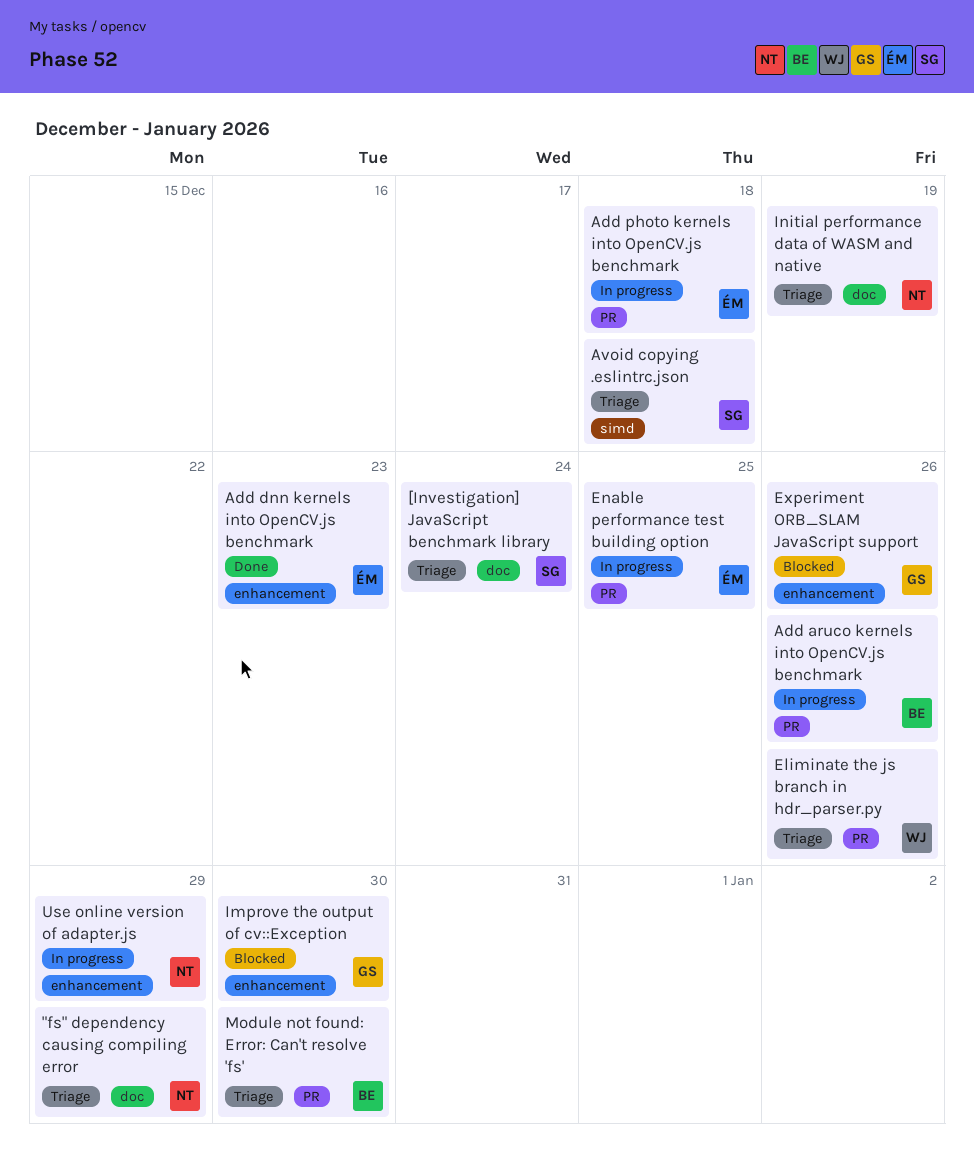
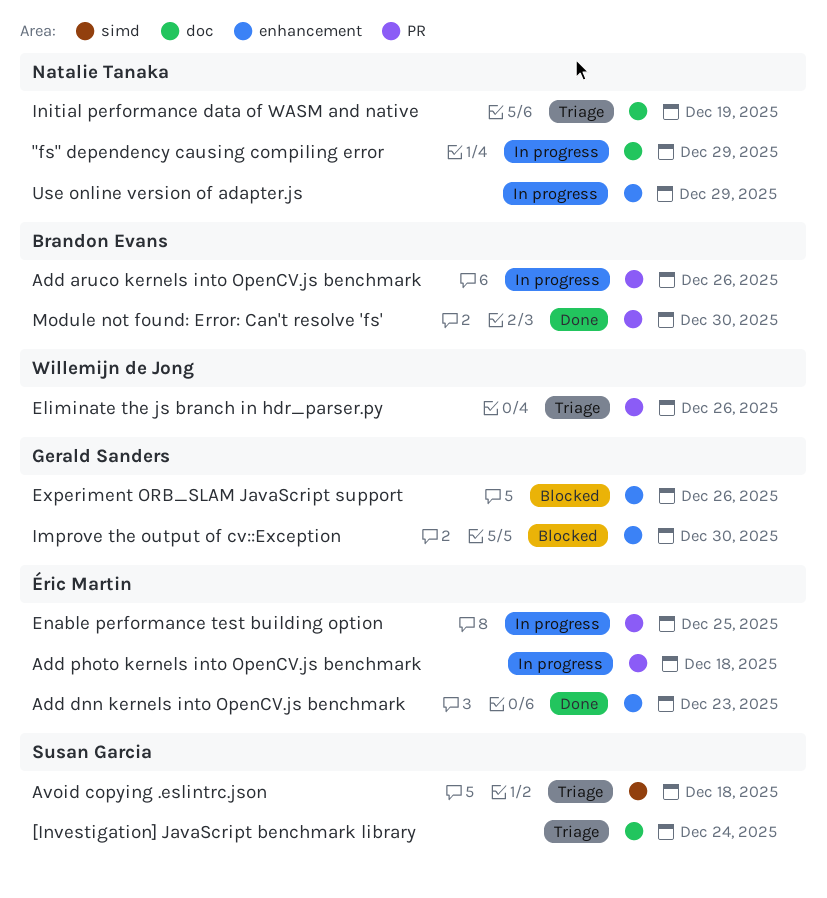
"fs" dependency causing compiling error, status: Triage -> In progress
Module not found: Error: Can't resolve 'fs', status: Triage -> Done

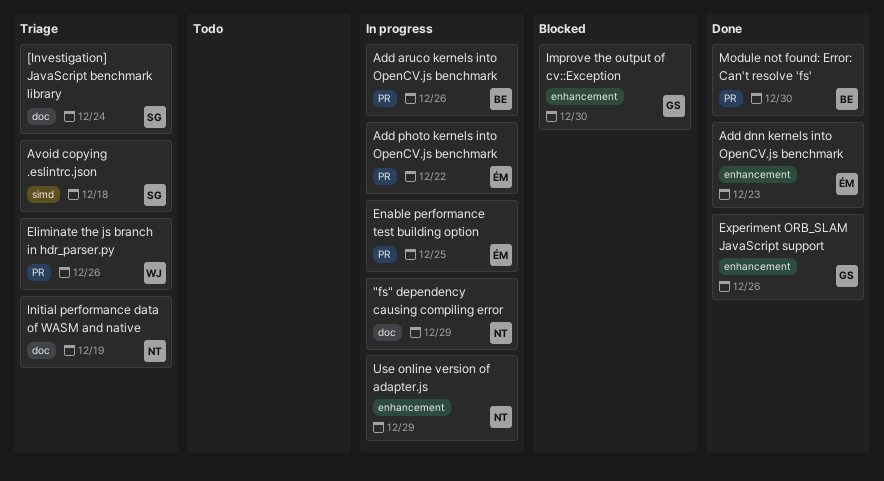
Add photo kernels into OpenCV.js benchmark, due: Dec 18 -> Dec 22
Experiment ORB_SLAM JavaScript support, status: Blocked -> Done

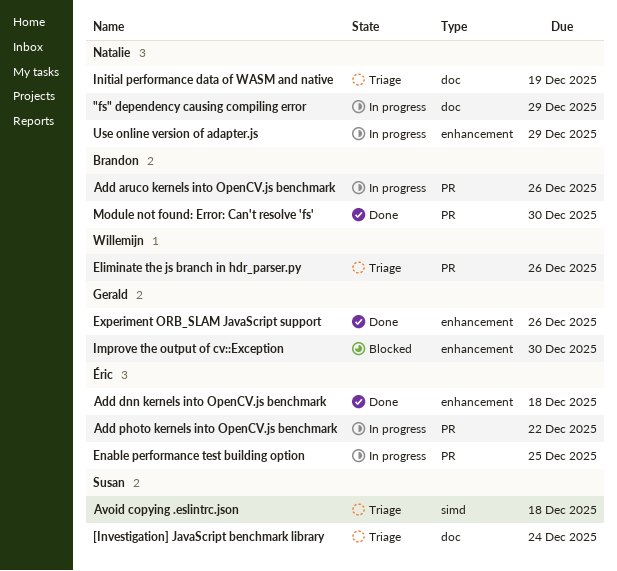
Add dnn kernels into OpenCV.js benchmark, due: Dec 23 -> Dec 18

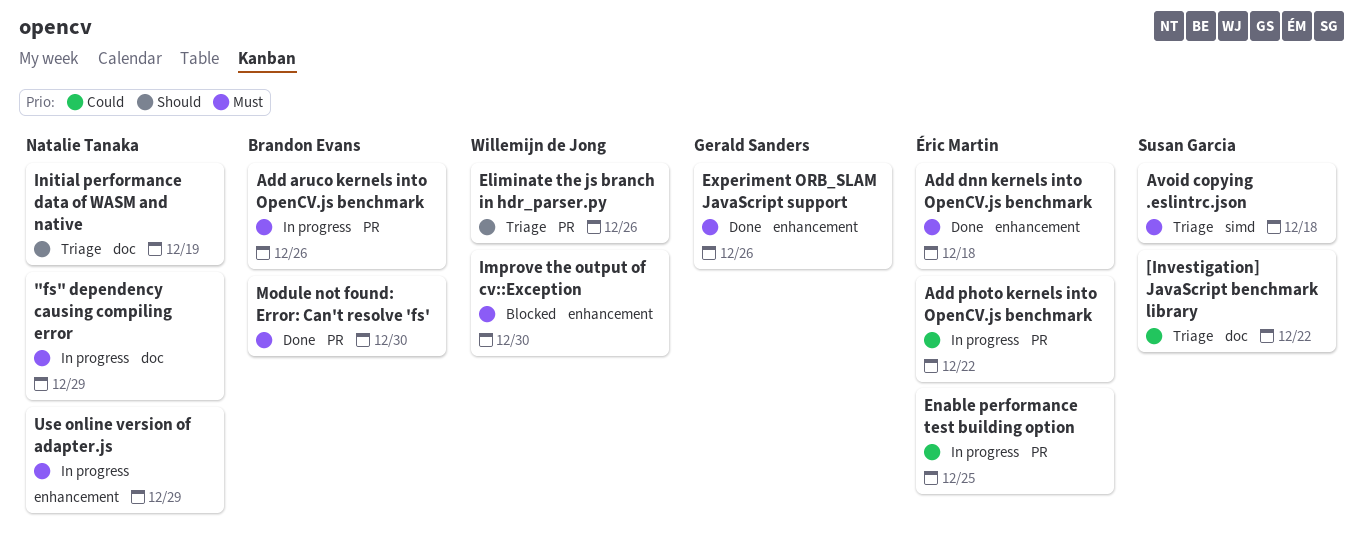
[Investigation] JavaScript benchmark library, due: Dec 24 -> Dec 22
Improve the output of cv::Exception, owner: Gerald Sanders -> Willemijn de Jong

